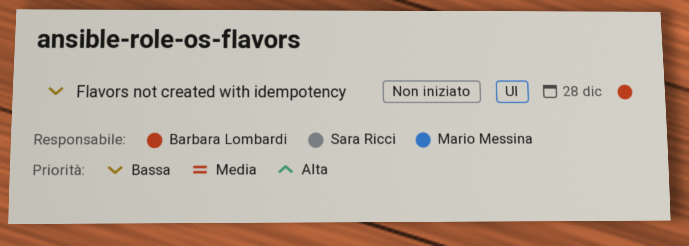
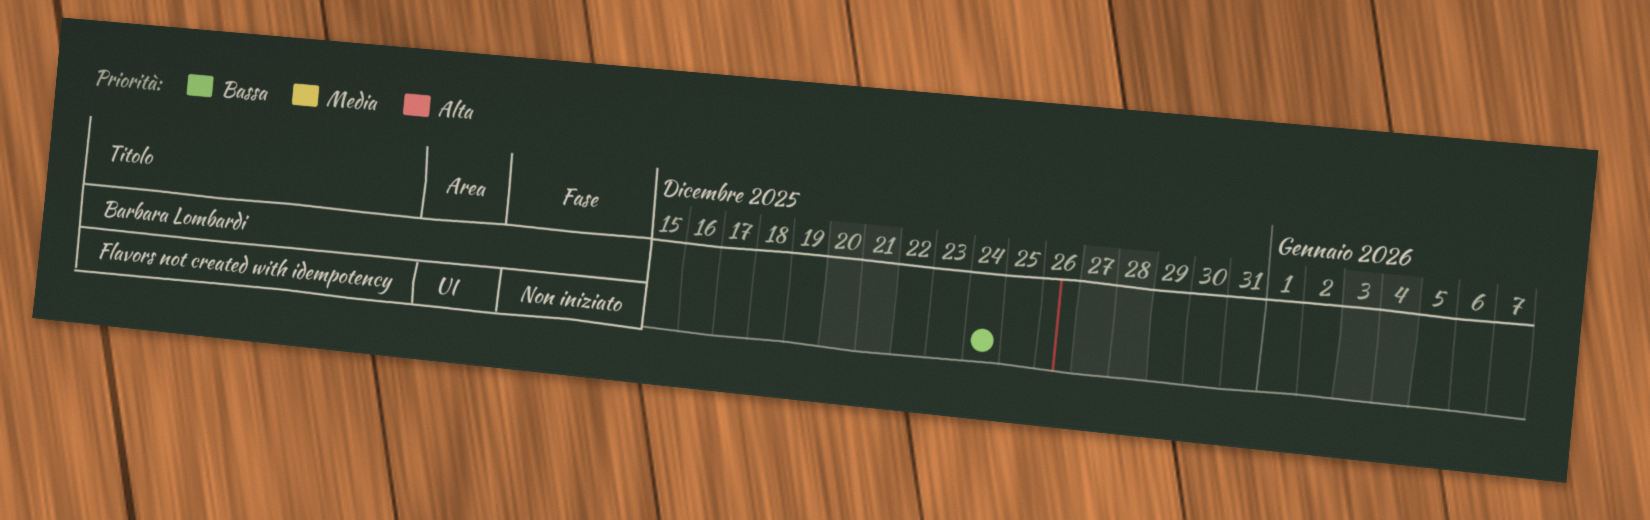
Flavors not created with idempotency, due: Dec 28 -> Dec 24

